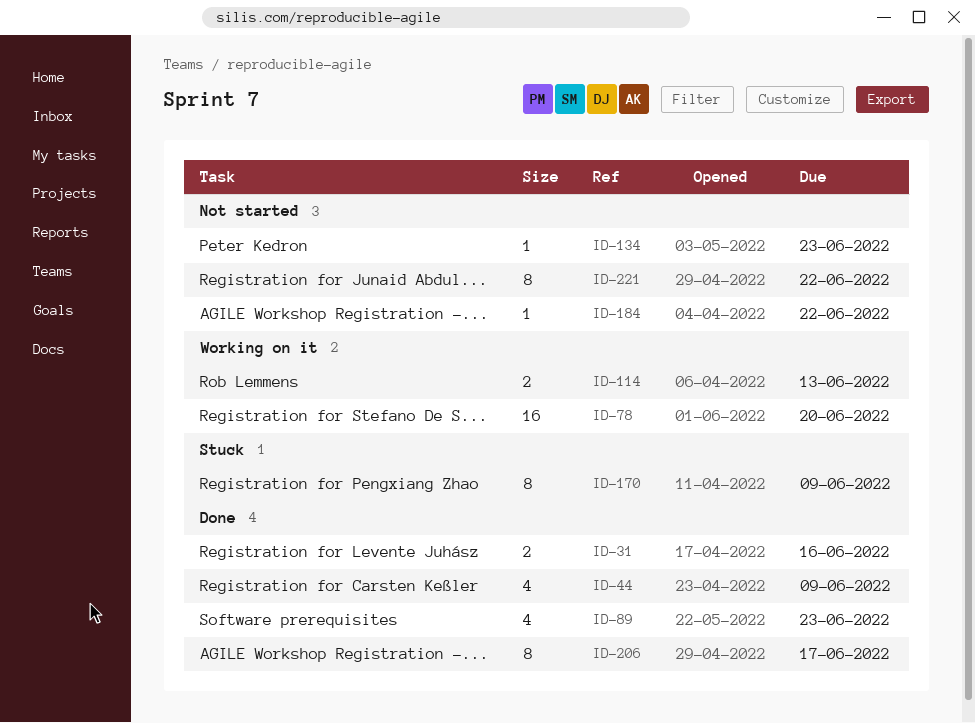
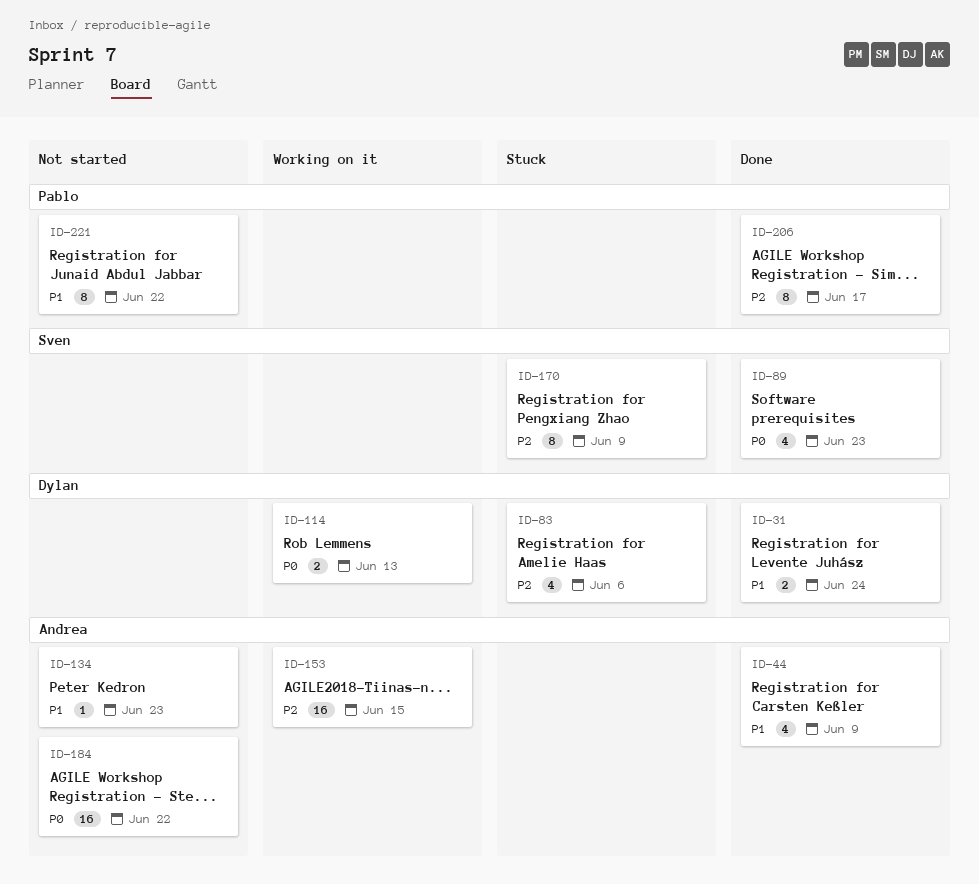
ID-31, due: Jun 16 -> Jun 24
ID-78: present -> none
ID-83: none -> present
ID-153: none -> present
ID-184, estimate: 1 -> 16

